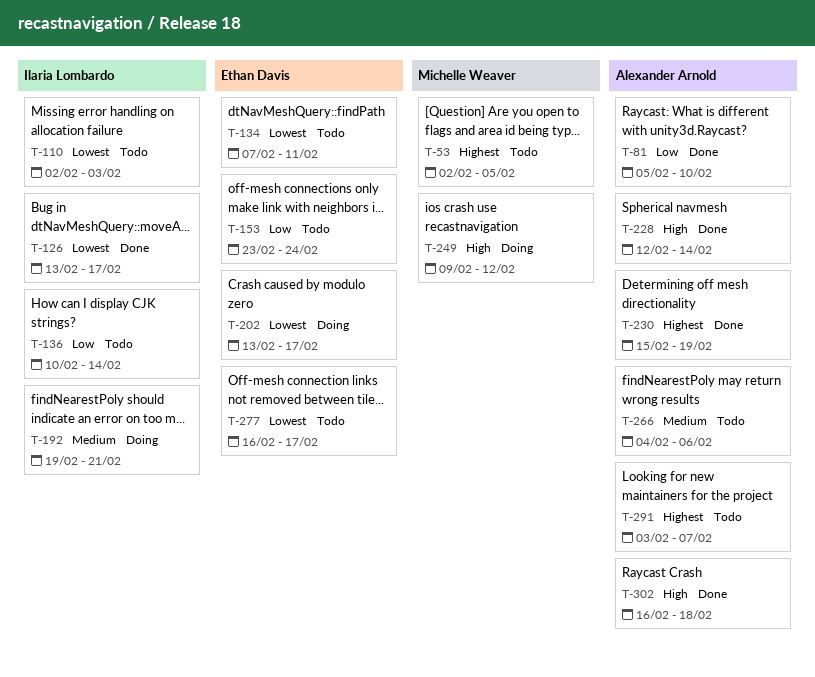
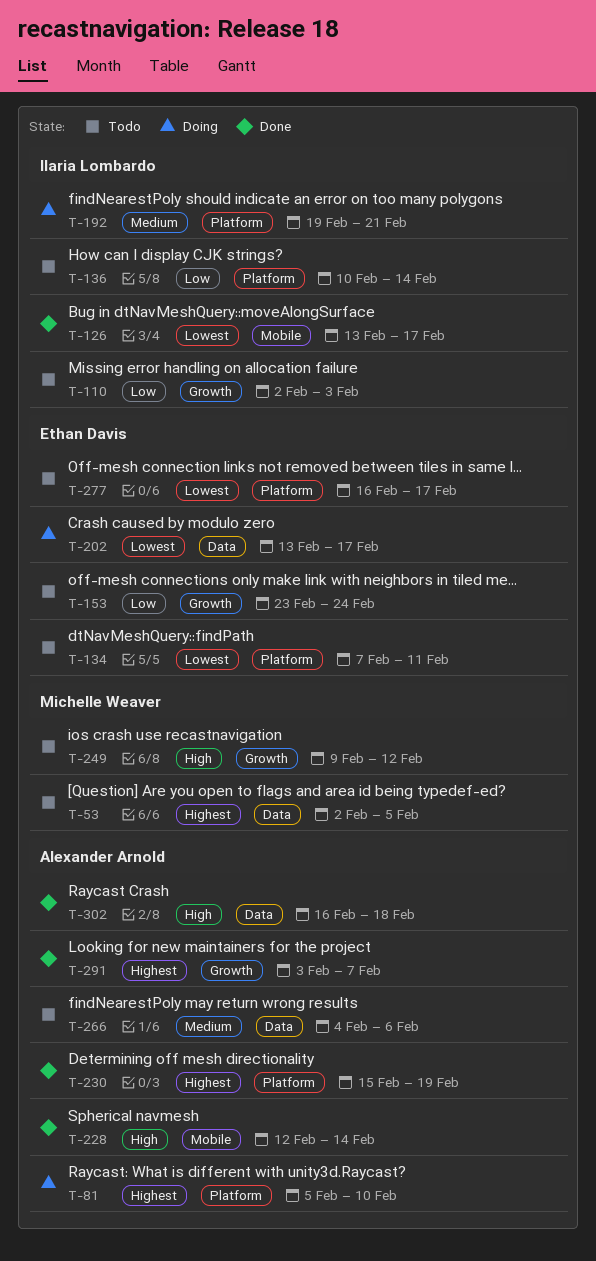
T-81, status: Done -> Doing
T-81, priority: Low -> Highest
T-110, priority: Lowest -> Low
T-249, status: Doing -> Todo
T-291, status: Todo -> Done

